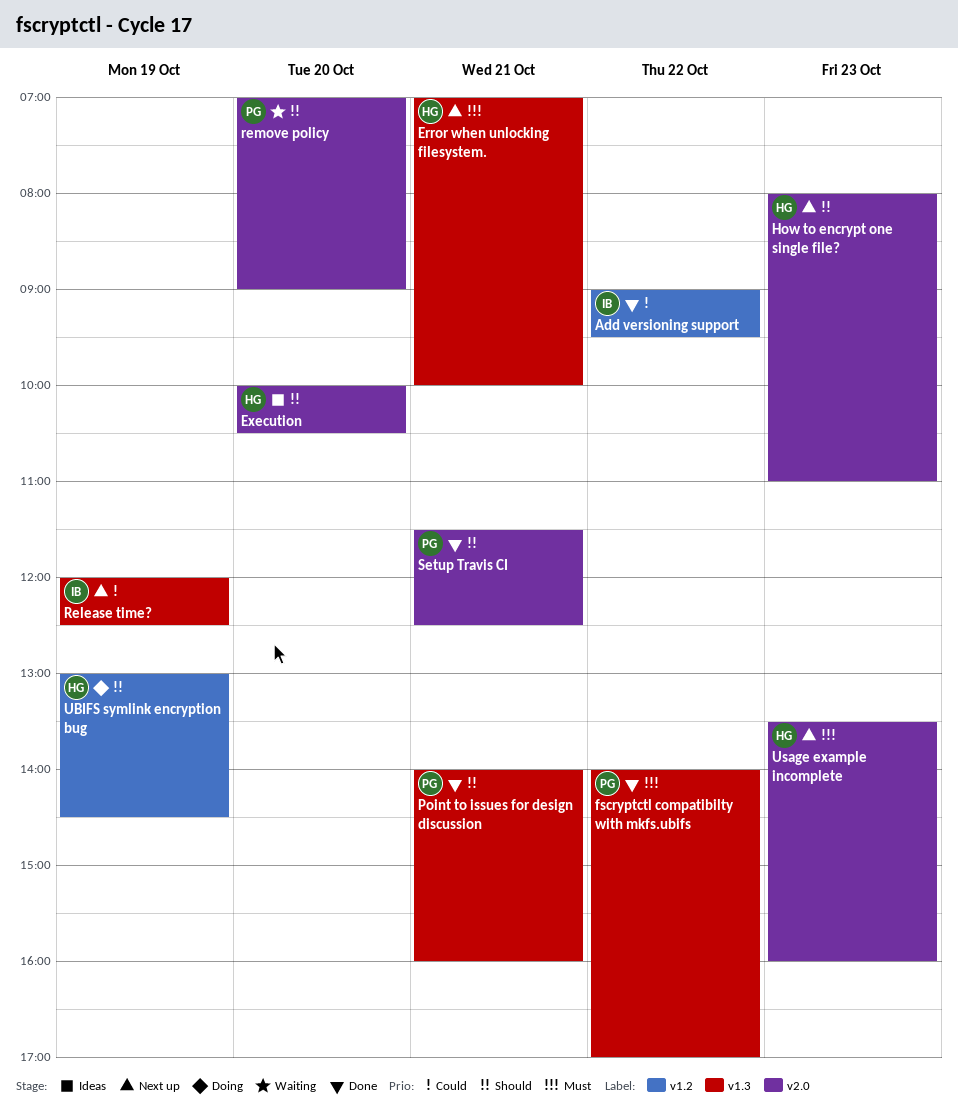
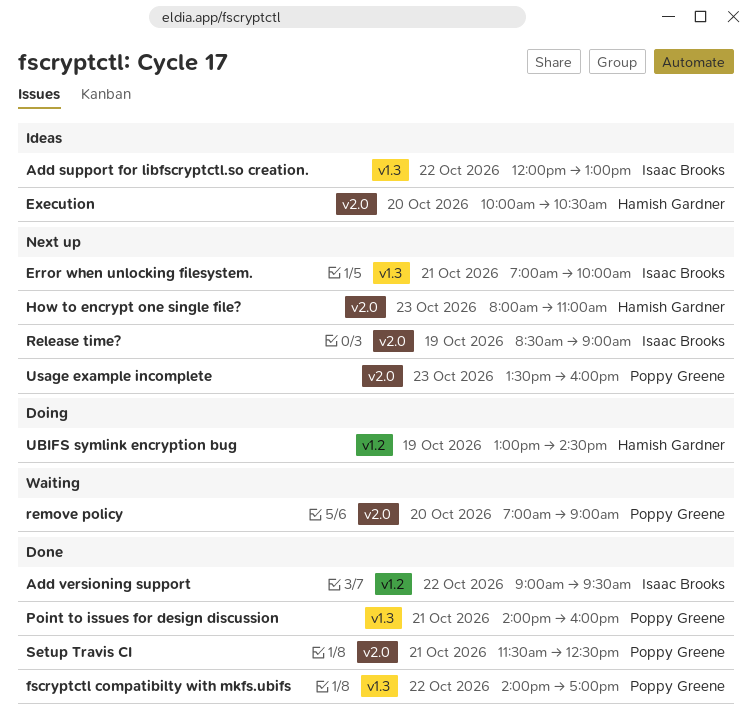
Add support for libfscryptctl.so creation.: none -> present
Error when unlocking filesystem., owner: Hamish Gardner -> Isaac Brooks
Release time?, label: v1.3 -> v2.0
Release time?, begins: 12:00 -> 08:30
Release time?, ends: 12:30 -> 09:00
Usage example incomplete, owner: Hamish Gardner -> Poppy Greene

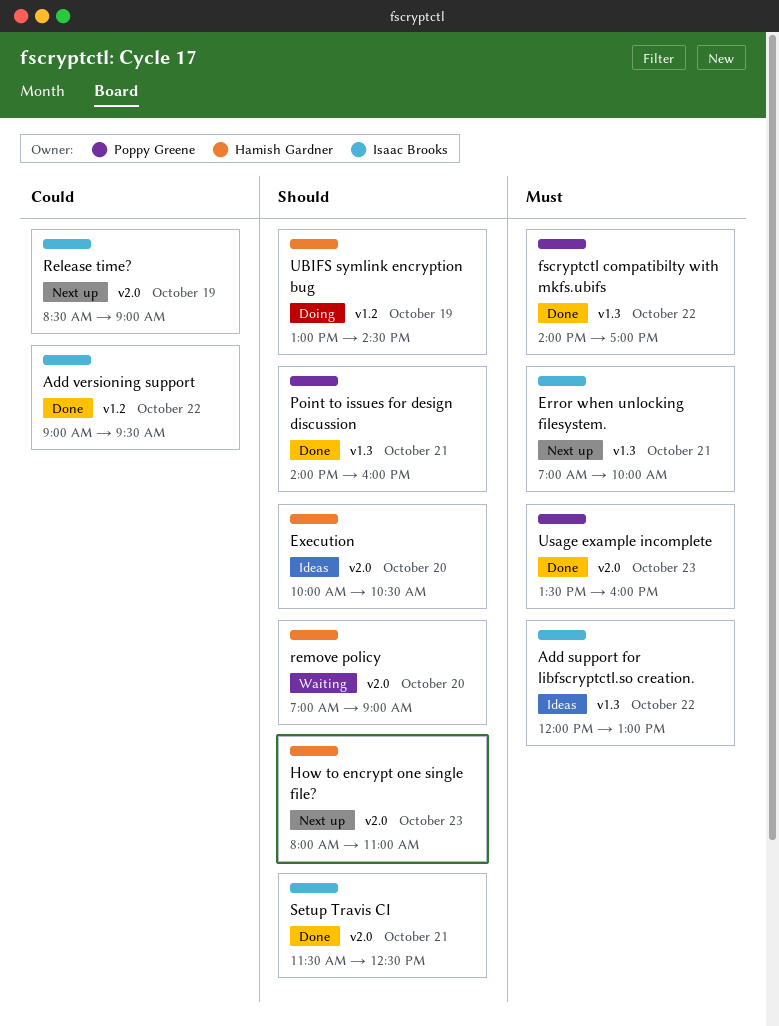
remove policy, owner: Poppy Greene -> Hamish Gardner
Setup Travis CI, owner: Poppy Greene -> Isaac Brooks
Usage example incomplete, status: Next up -> Done

